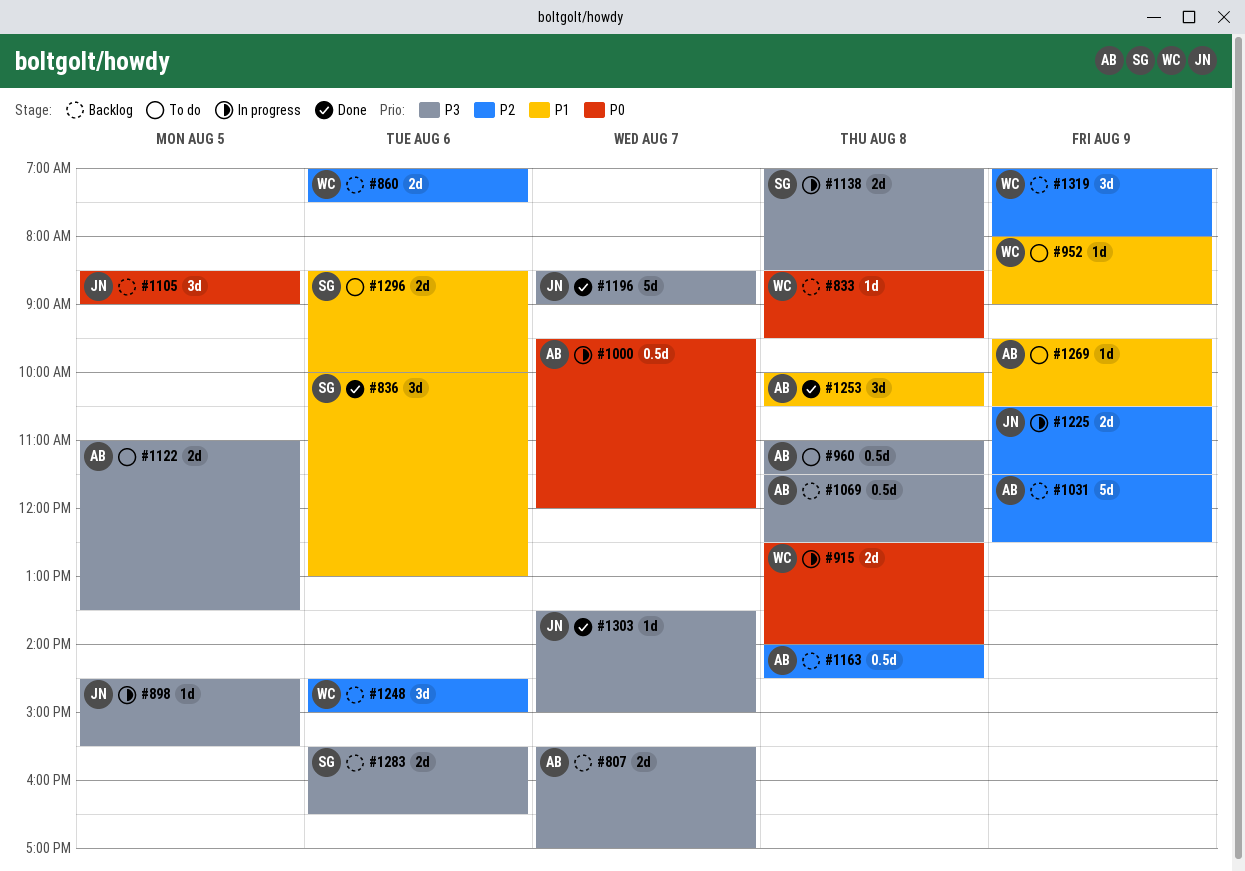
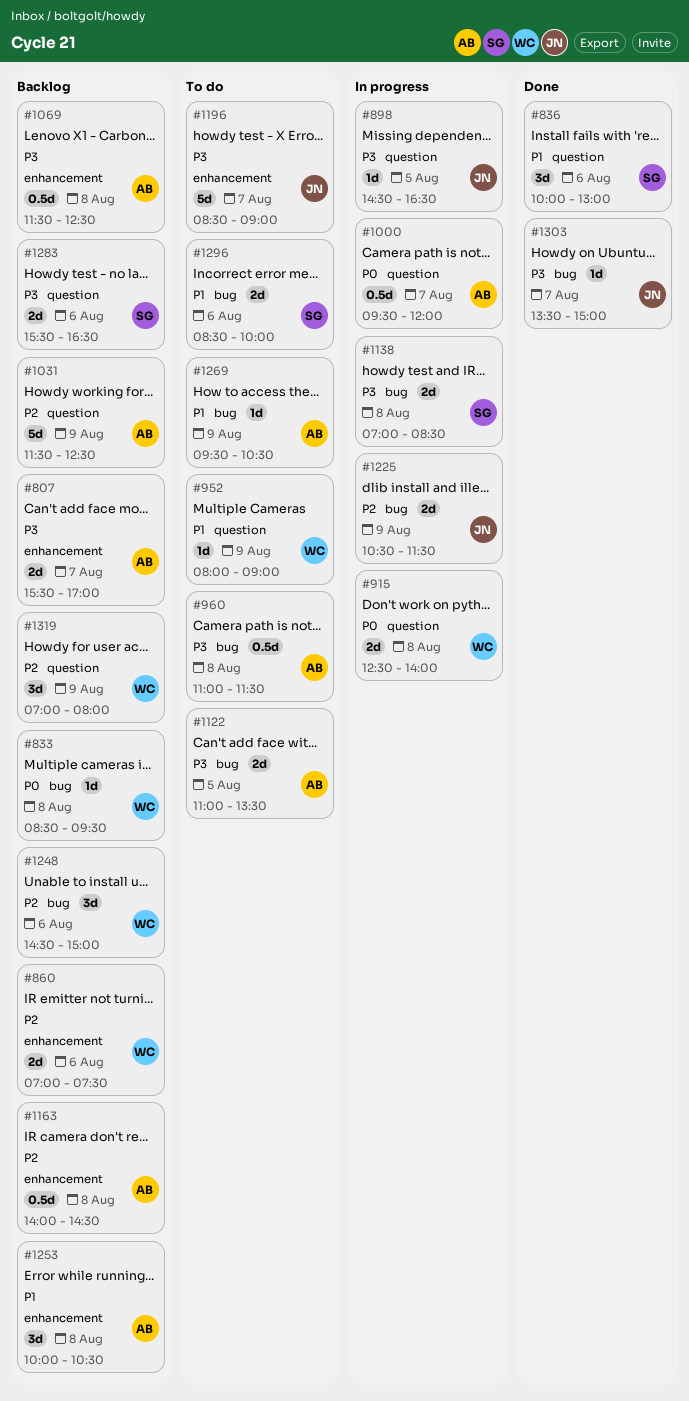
#898, ends: 15:30 -> 16:30
#1105: present -> none
#1196, status: Done -> To do
#1253, status: Done -> Backlog

